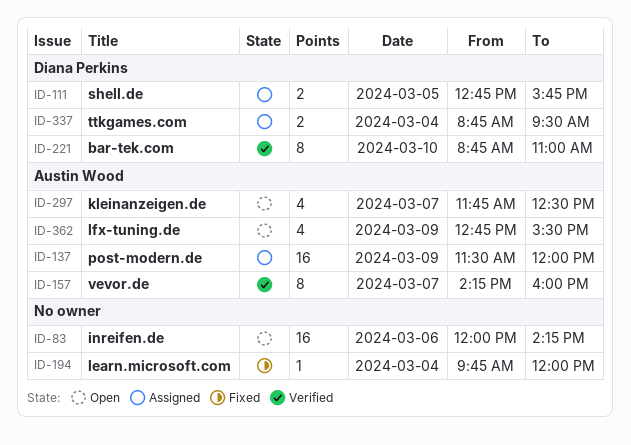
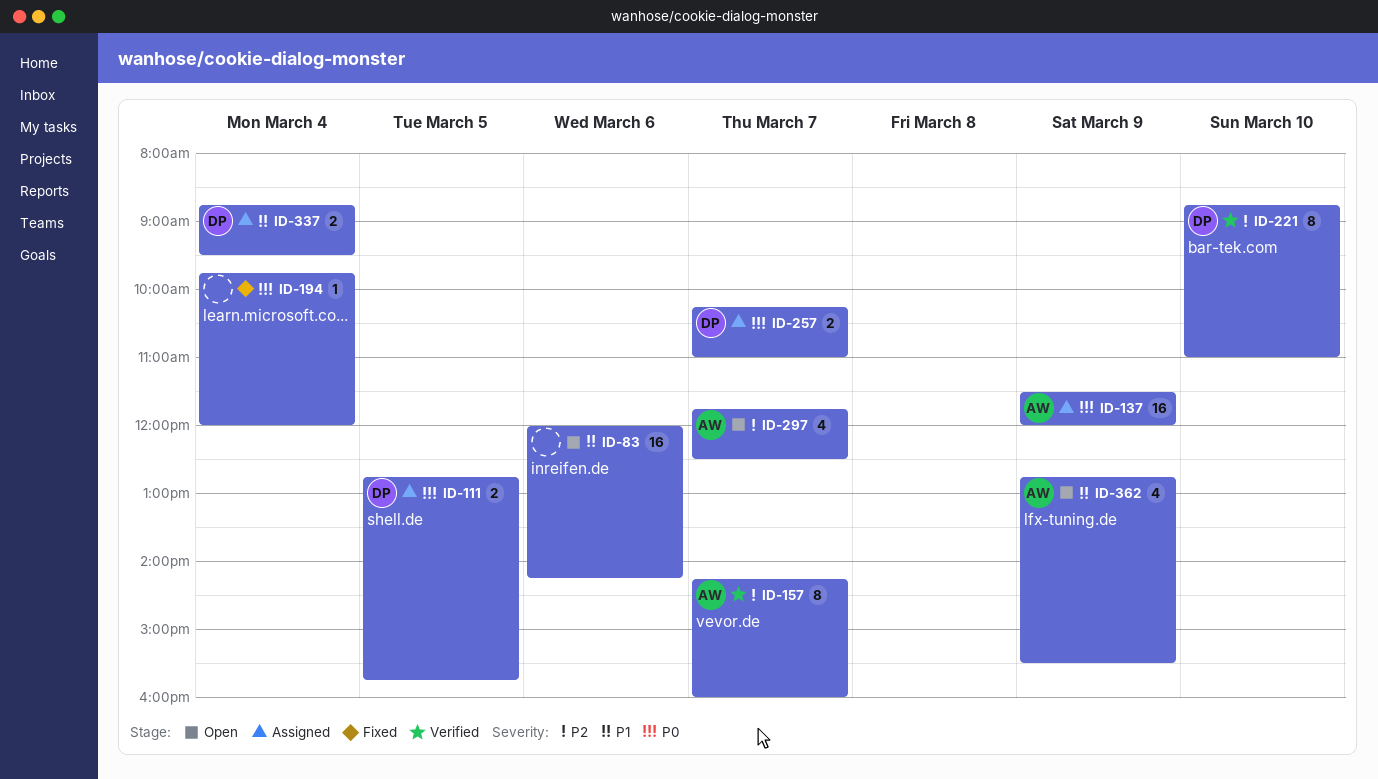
ID-257: none -> present

